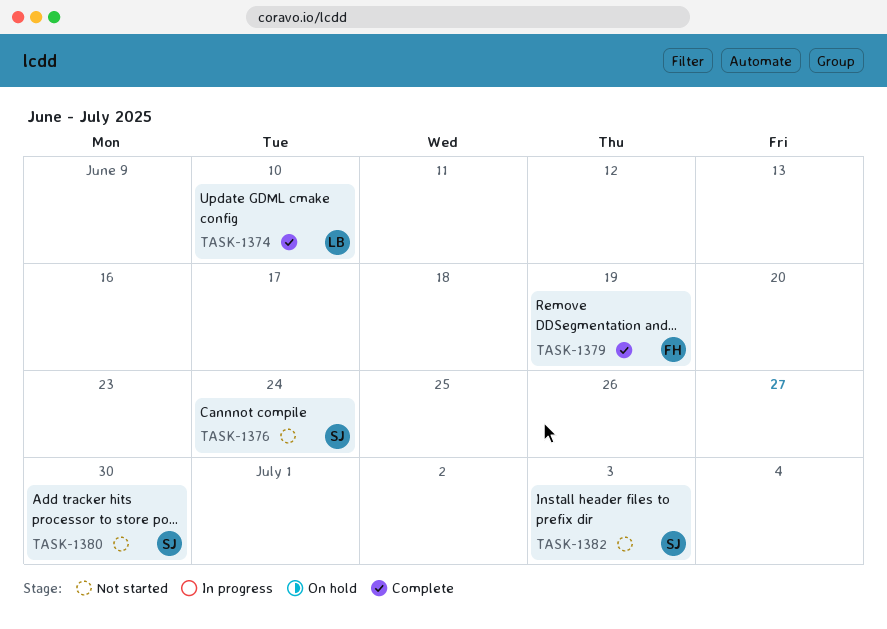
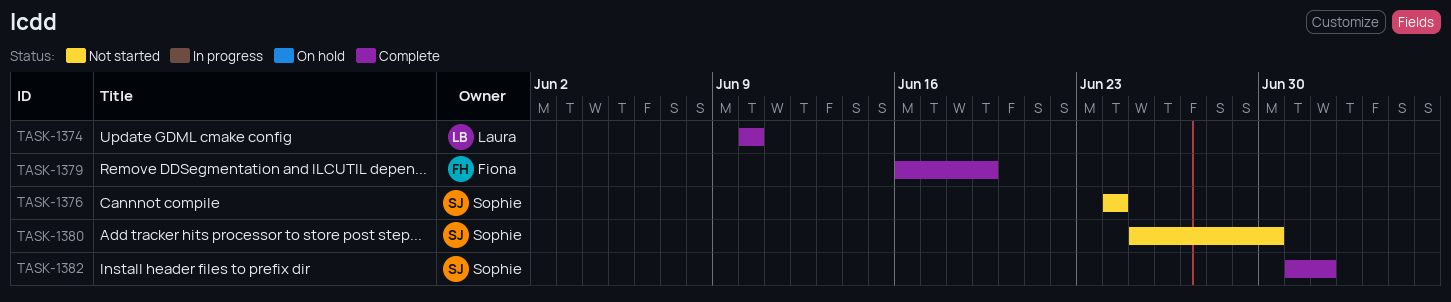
TASK-1382, status: Not started -> Complete
TASK-1382, due: Jul 3 -> Jul 2

